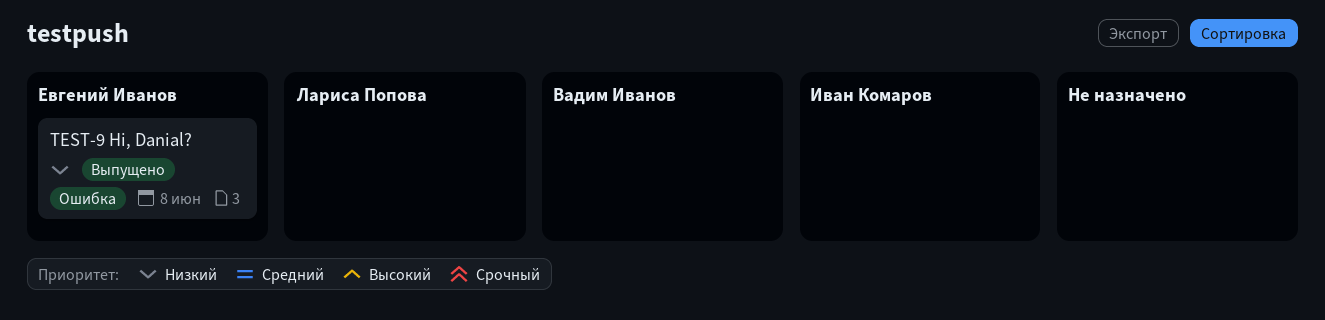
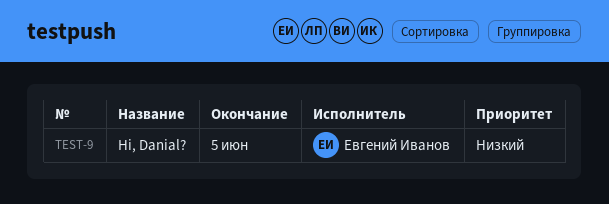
TEST-9, due: Jun 8 -> Jun 5

